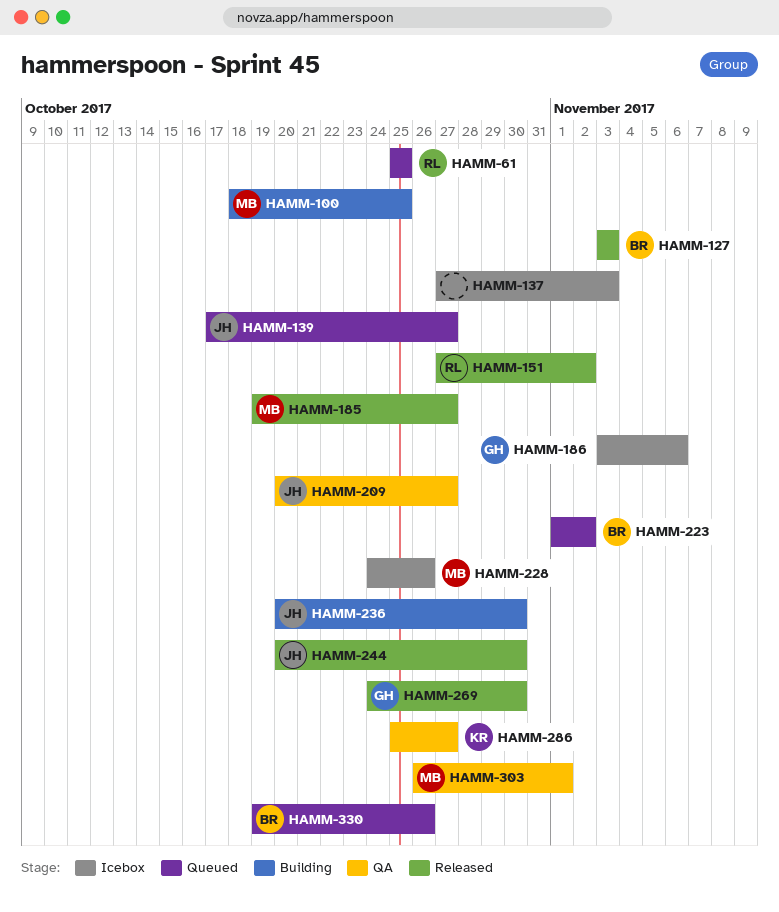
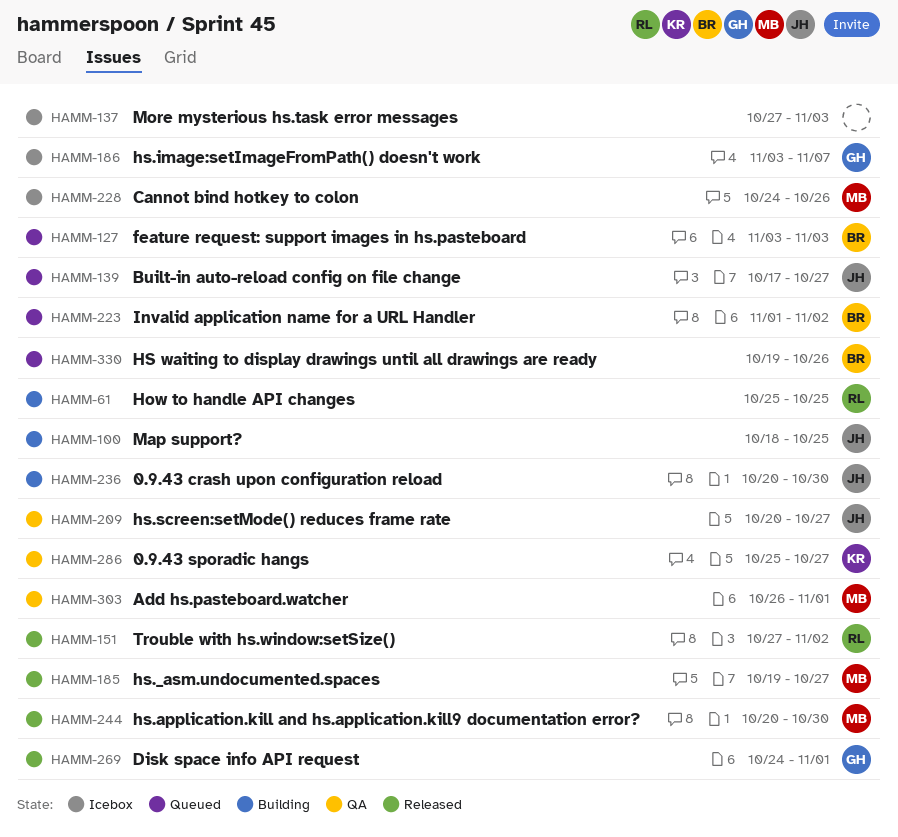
HAMM-61, status: Queued -> Building
HAMM-100, owner: MB -> JH
HAMM-127, status: Released -> Queued
HAMM-186, due: Nov 6 -> Nov 7
HAMM-244, owner: JH -> MB
HAMM-269, due: Oct 30 -> Nov 1

